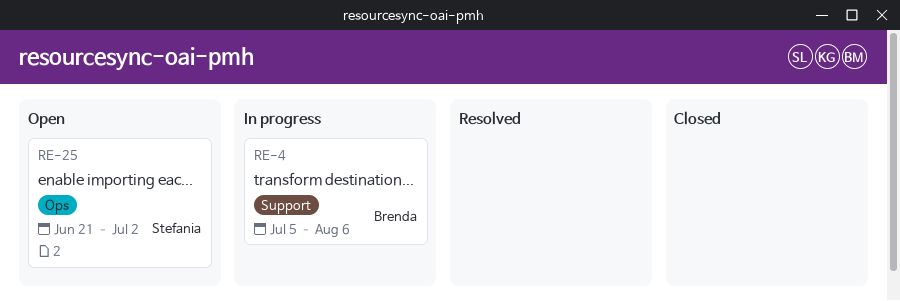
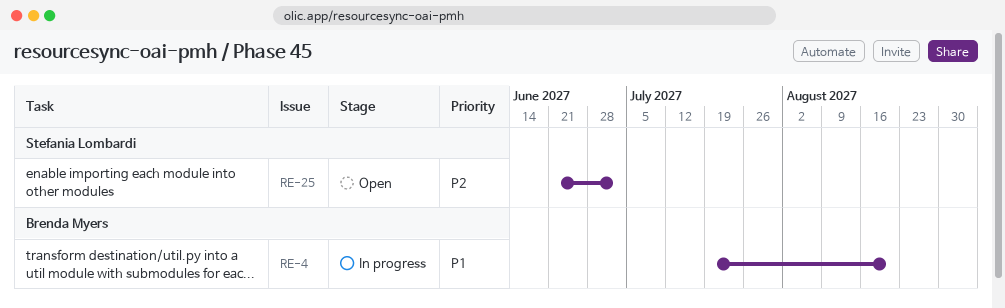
RE-4, start: Jul 5 -> Jul 19
RE-4, due: Aug 6 -> Aug 20

